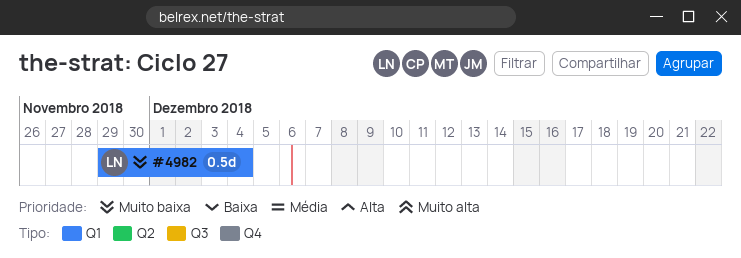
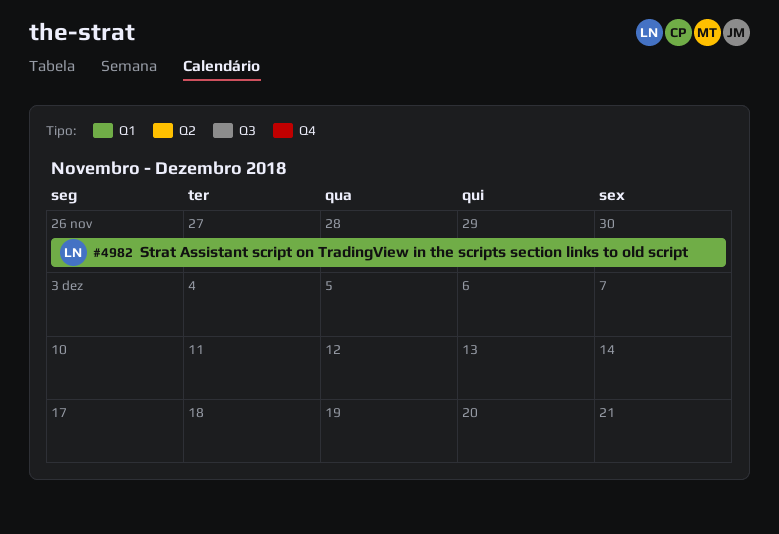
#4982, start: Nov 29 -> Nov 26
#4982, due: Dec 4 -> Nov 30

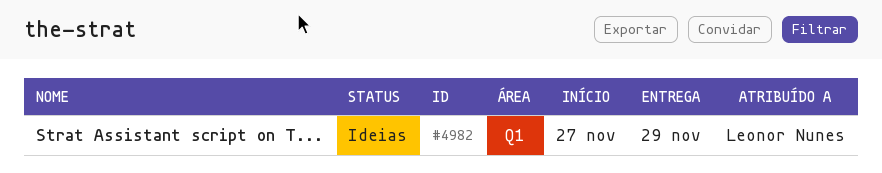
#4982, start: Nov 26 -> Nov 27
#4982, due: Nov 30 -> Nov 29

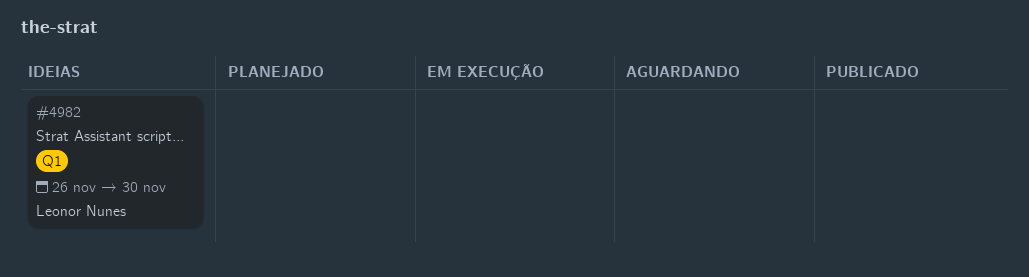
#4982, start: Nov 27 -> Nov 26
#4982, due: Nov 29 -> Nov 30

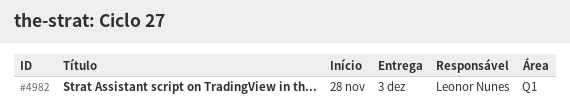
#4982, start: Nov 26 -> Nov 28
#4982, due: Nov 30 -> Dec 3

